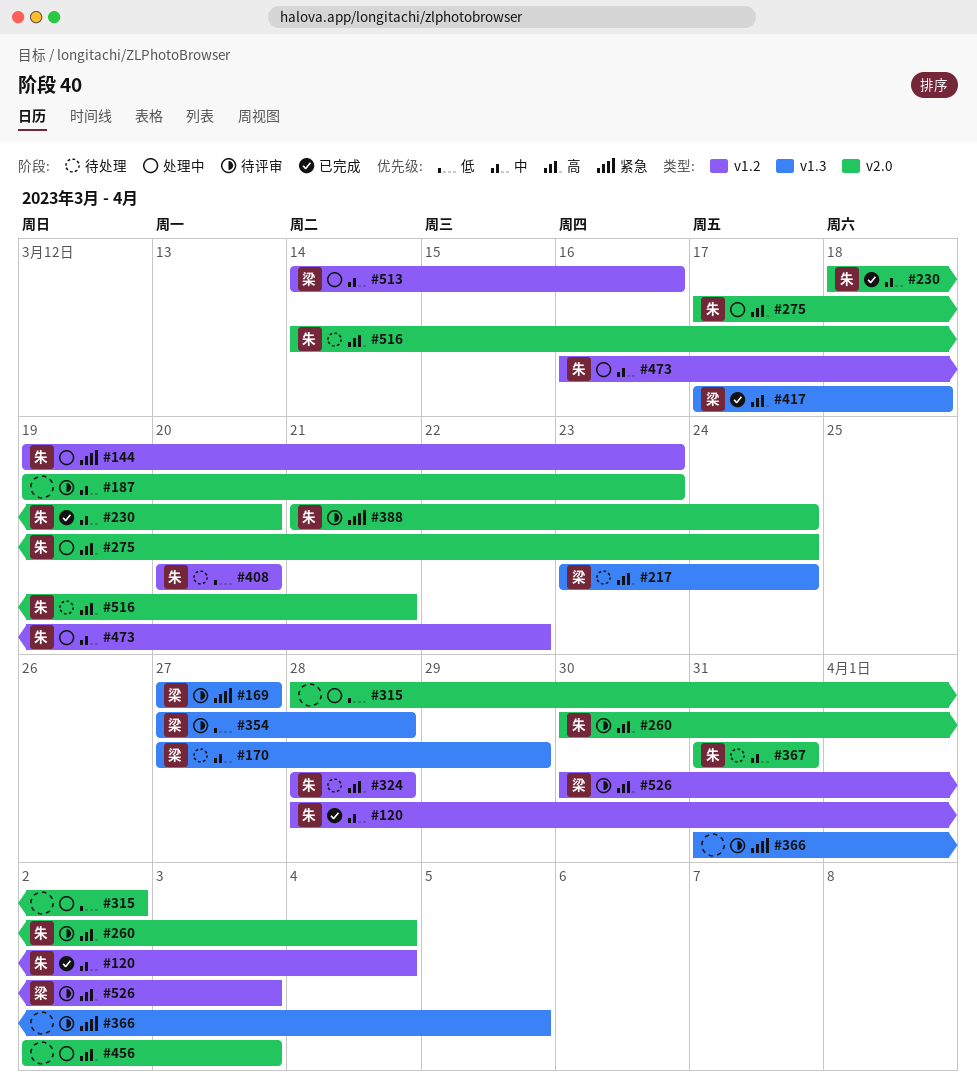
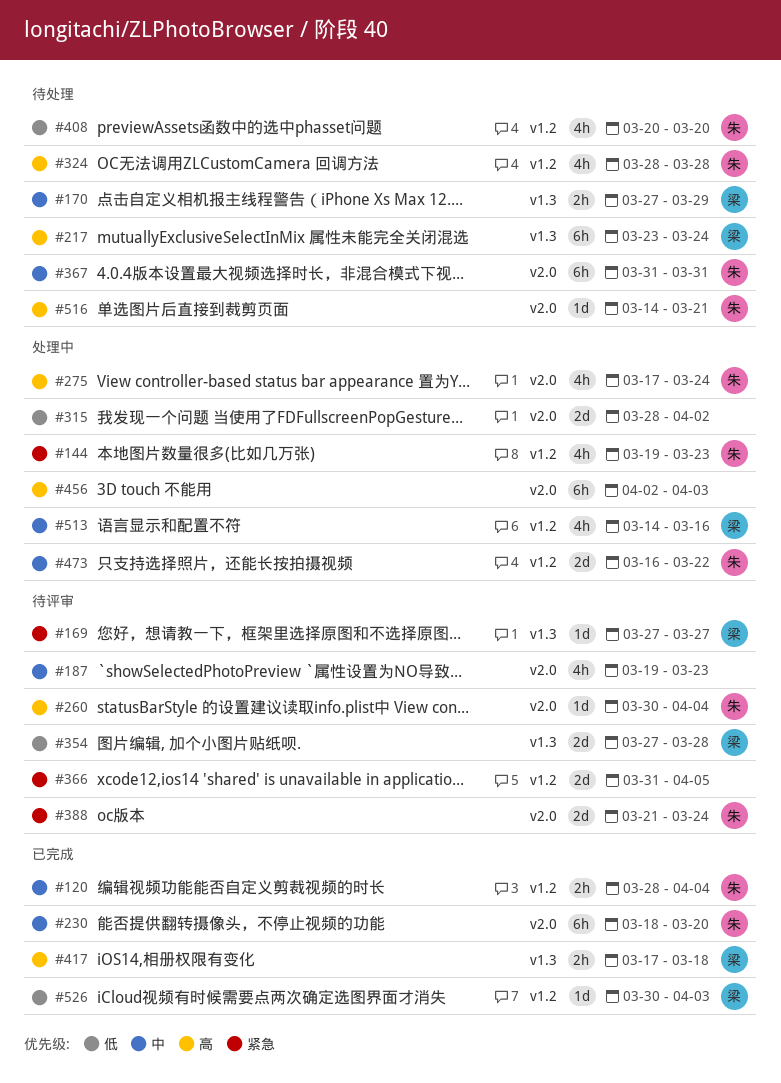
#366, label: v1.3 -> v1.2
#526, status: 待评审 -> 已完成
#526, priority: 高 -> 低

